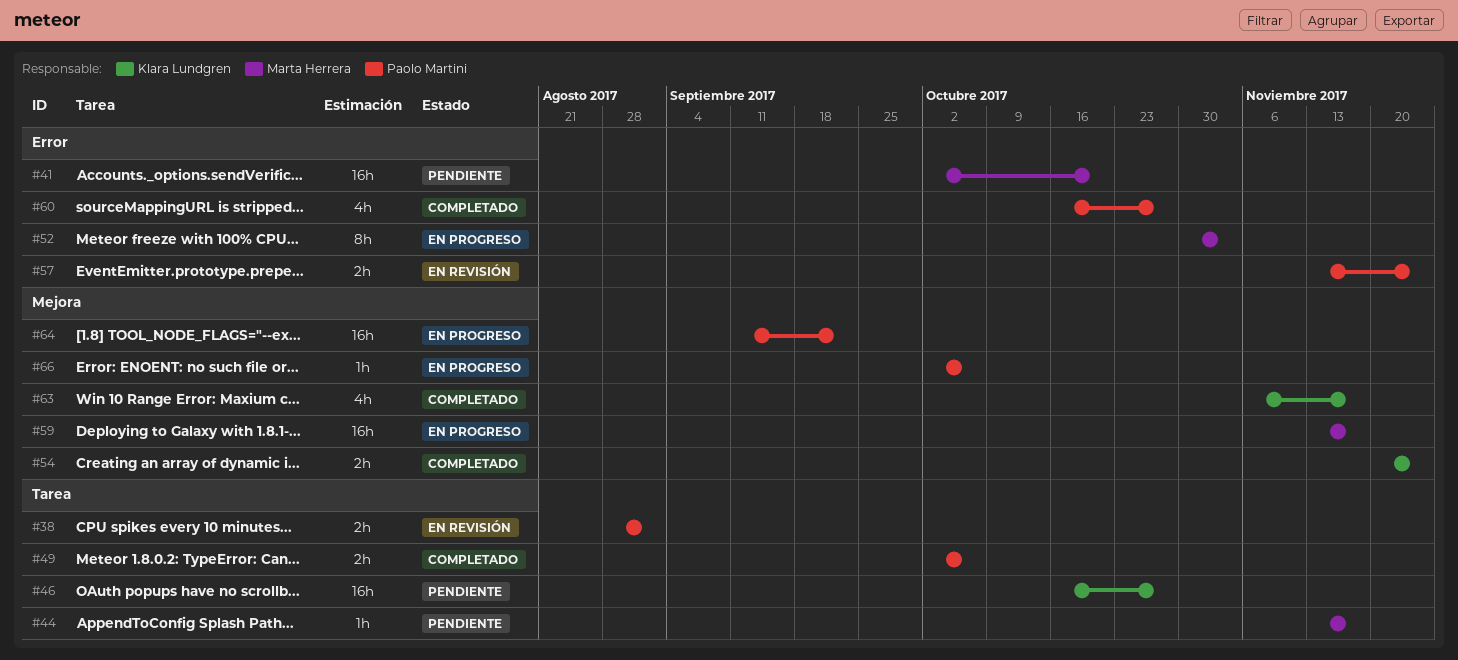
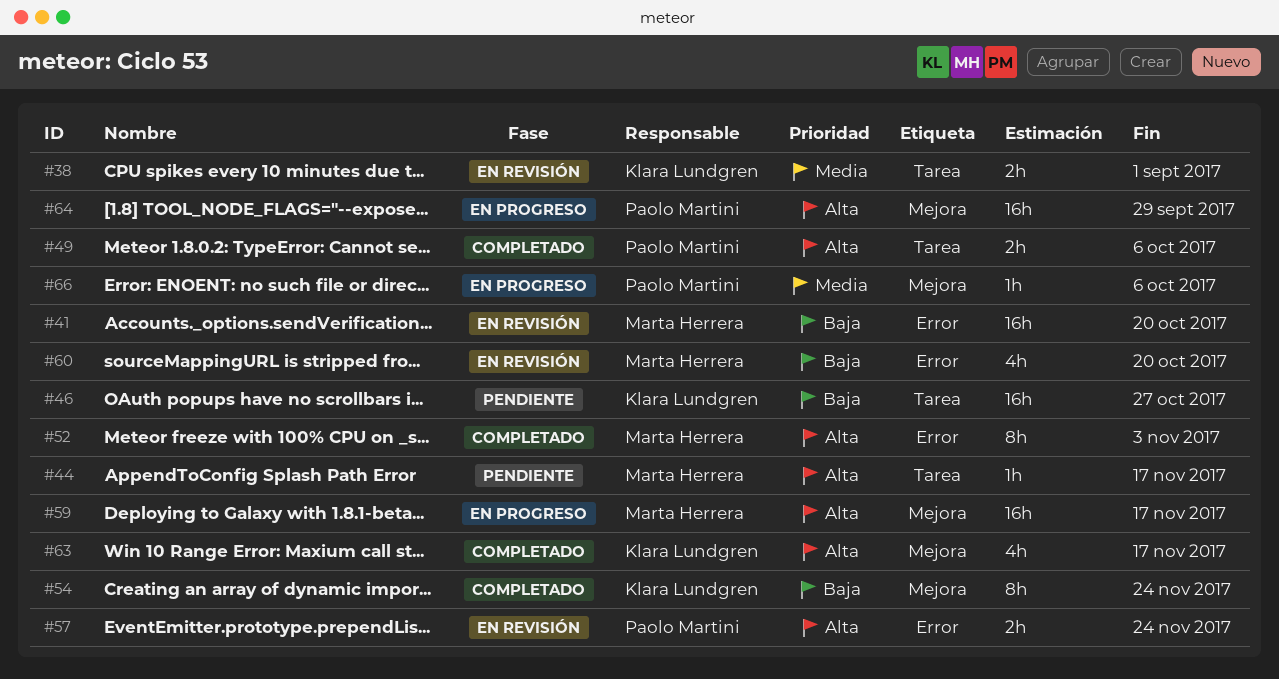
#38, owner: Paolo Martini -> Klara Lundgren
#41, status: Pendiente -> En revisión
#52, status: En progreso -> Completado
#54, estimate: 2h -> 8h
#60, status: Completado -> En revisión
#60, owner: Paolo Martini -> Marta Herrera
#60, due: Oct 27 -> Oct 20
#64, due: Sep 22 -> Sep 29

